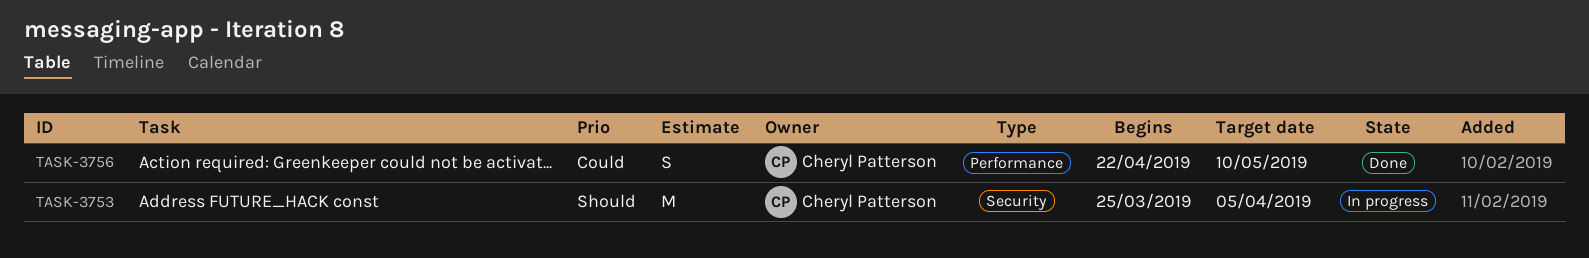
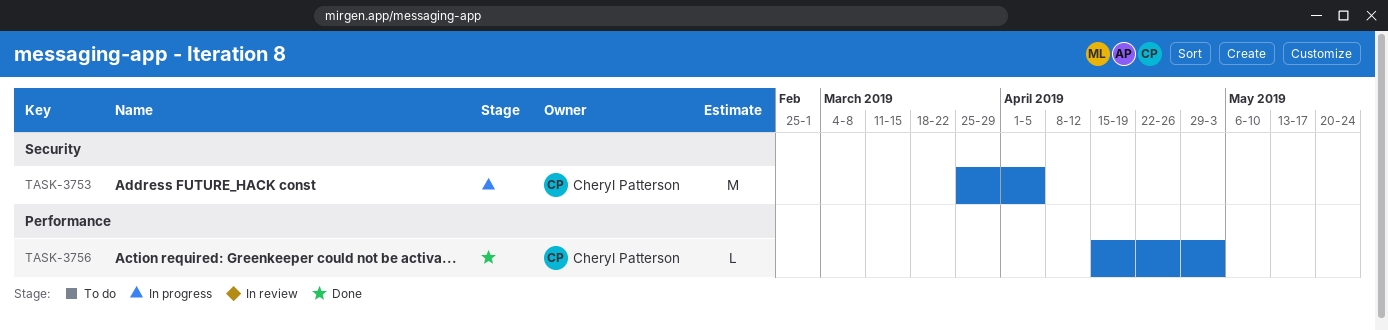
TASK-3756, estimate: S -> L
TASK-3756, start: Apr 22 -> Apr 15
TASK-3756, due: May 10 -> May 3

